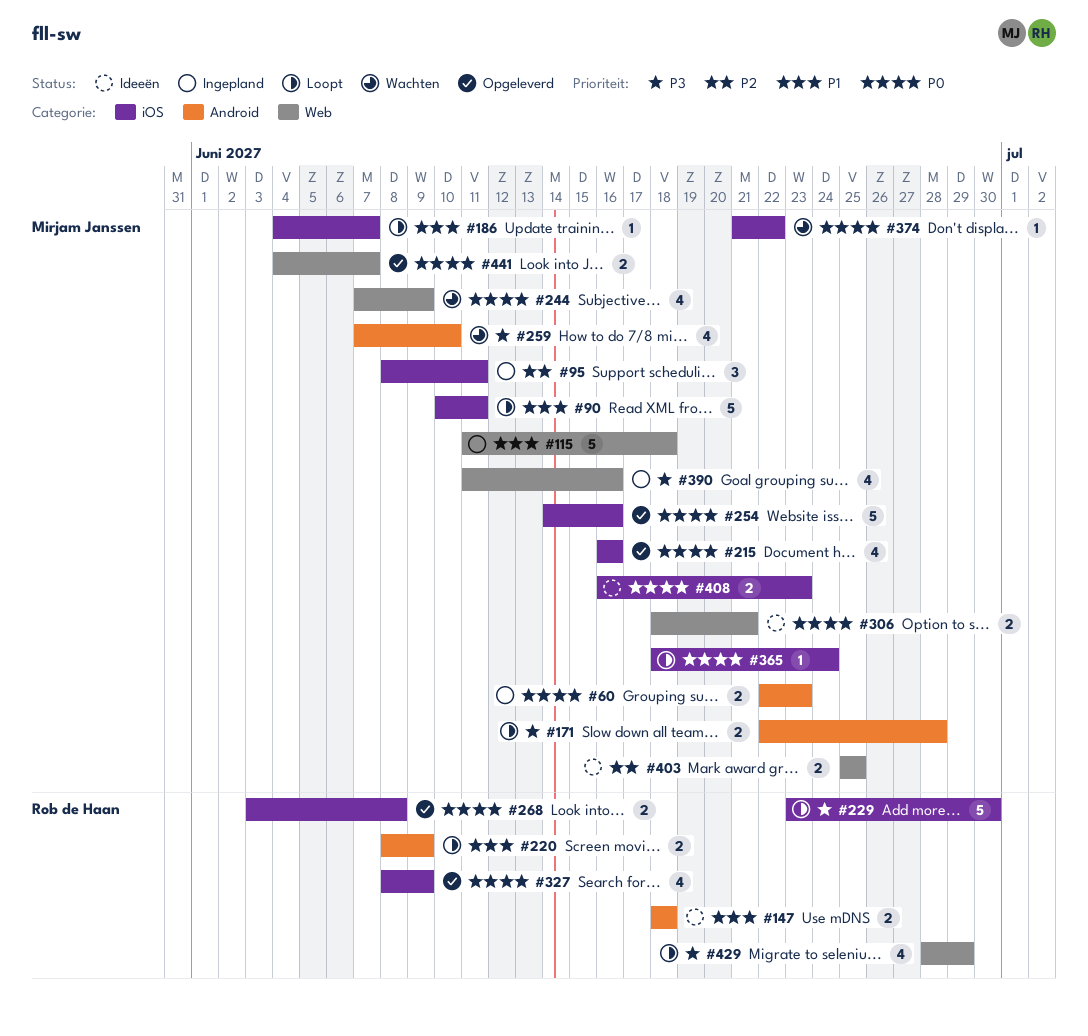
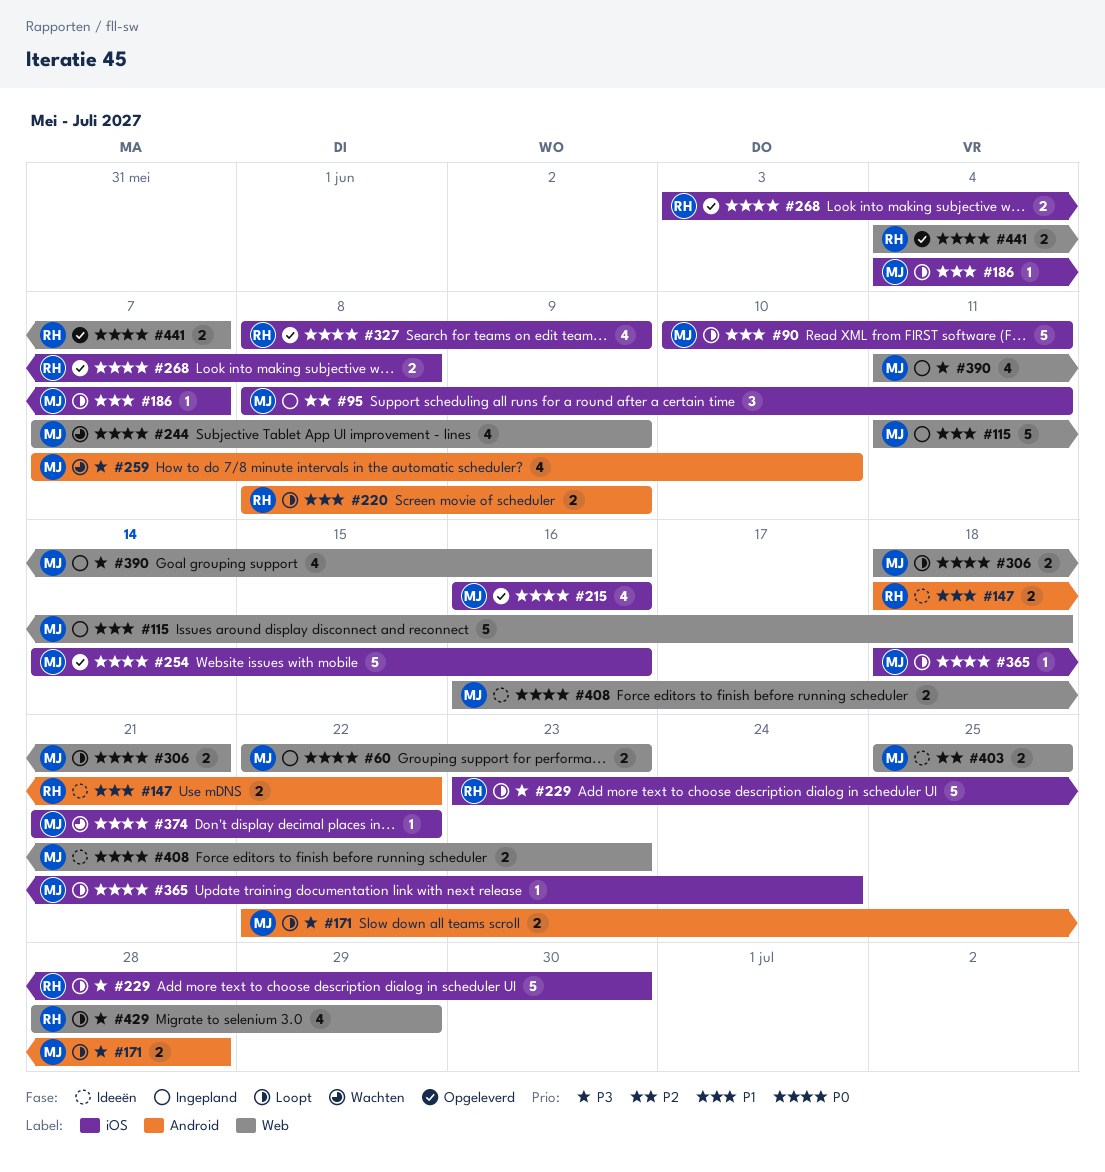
#60, label: Android -> Web
#147, due: Jun 18 -> Jun 22
#306, status: Ideeën -> Loopt
#408, label: iOS -> Web
#441, owner: Mirjam Janssen -> Rob de Haan

